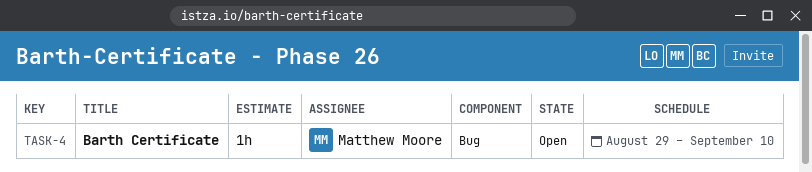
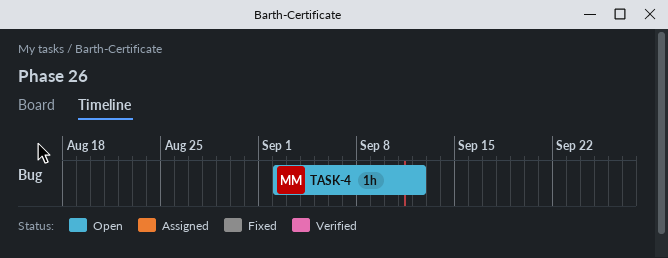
TASK-4, start: Aug 29 -> Sep 2
TASK-4, due: Sep 10 -> Sep 12

